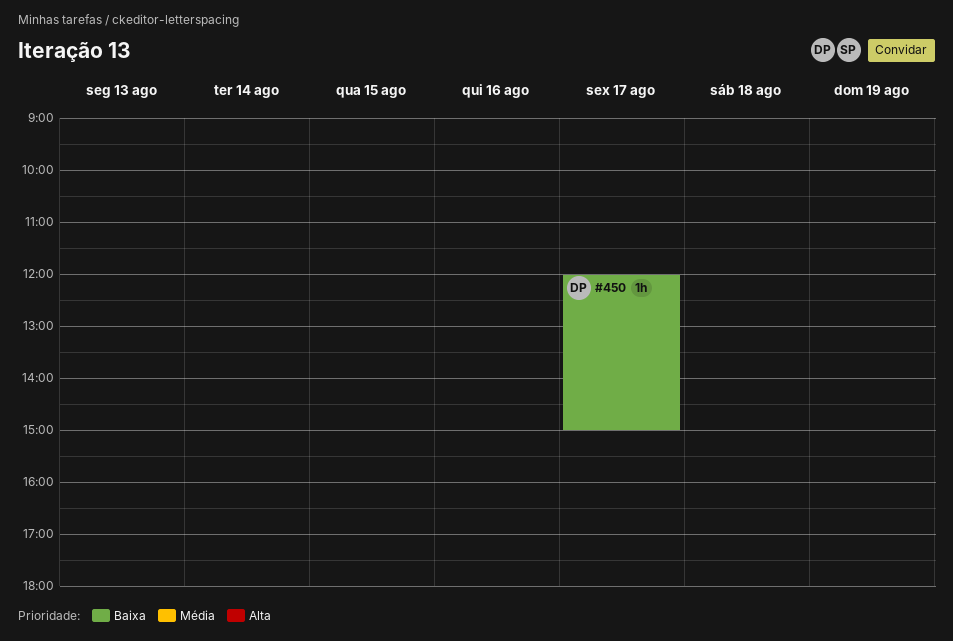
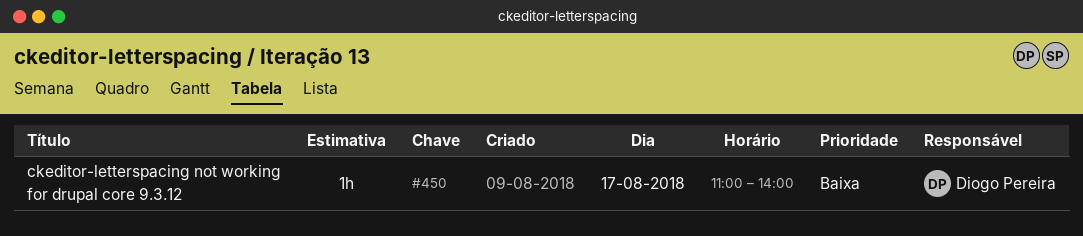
#450, begins: 12:00 -> 11:00
#450, ends: 15:00 -> 14:00

